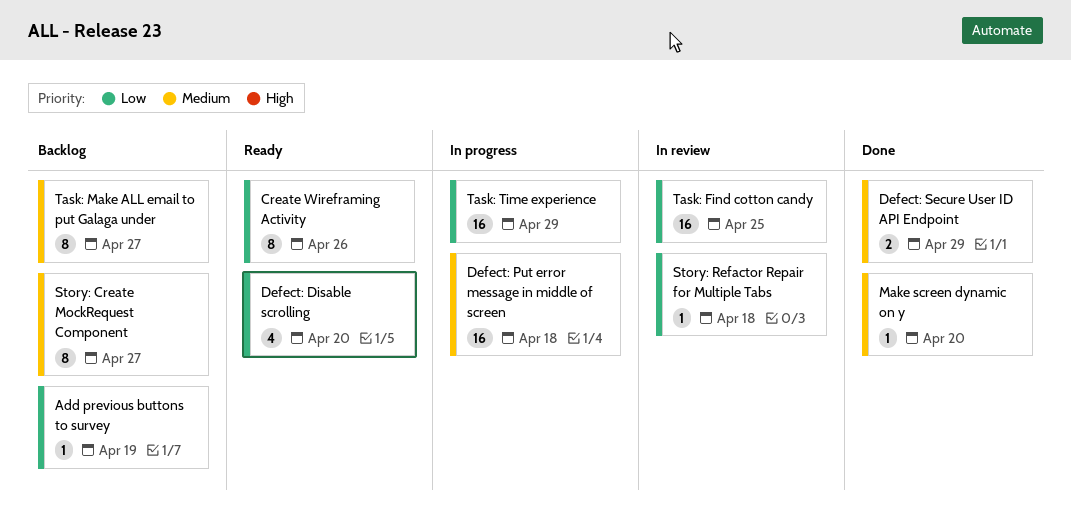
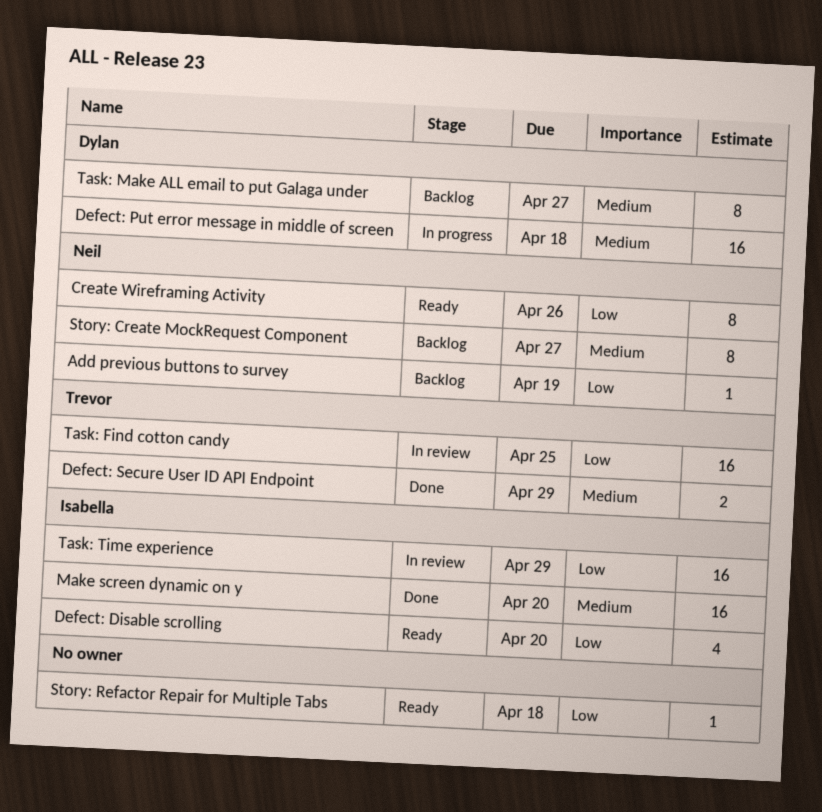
Make screen dynamic on y, estimate: 1 -> 16
Story: Refactor Repair for Multiple Tabs, status: In review -> Ready
Task: Time experience, status: In progress -> In review

